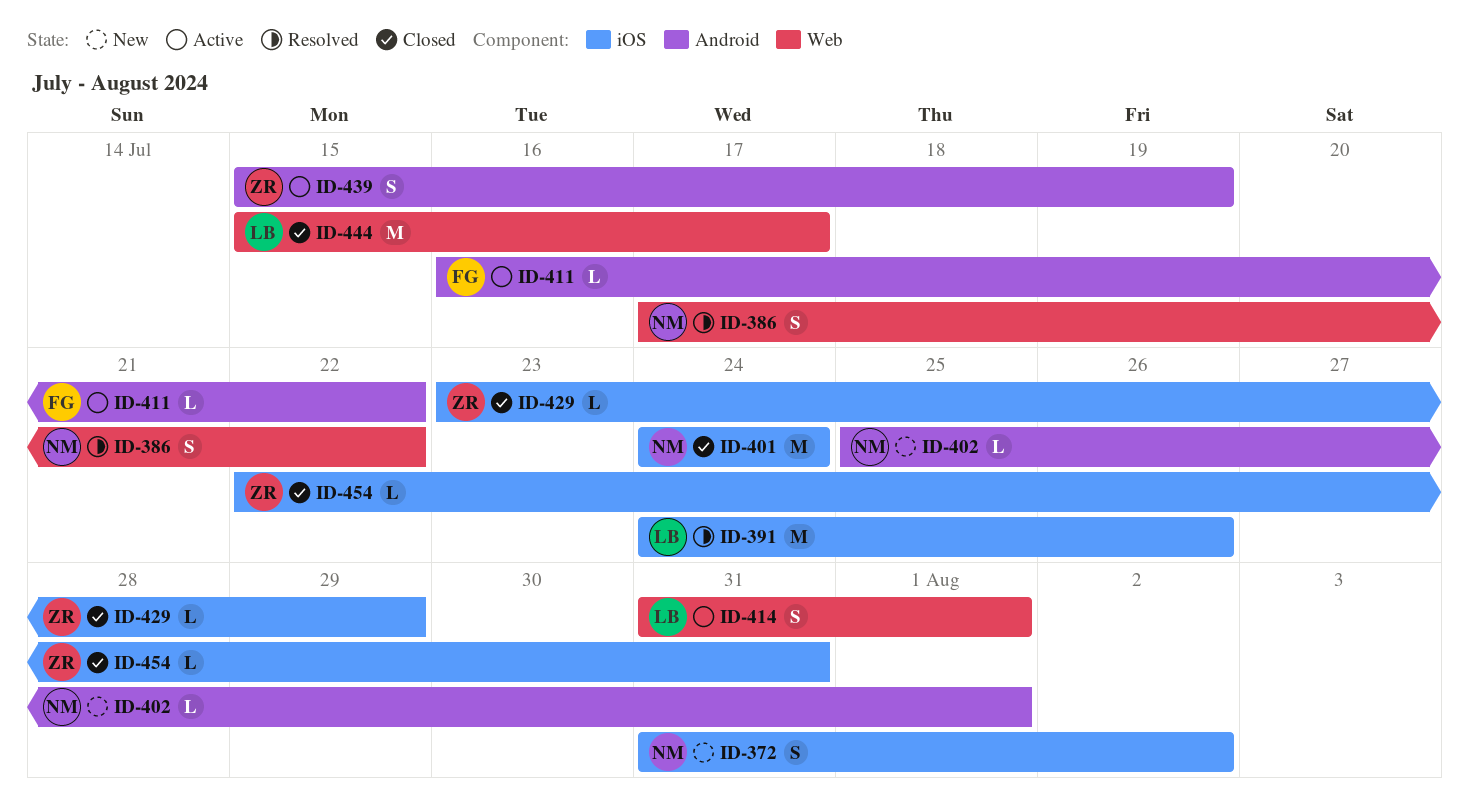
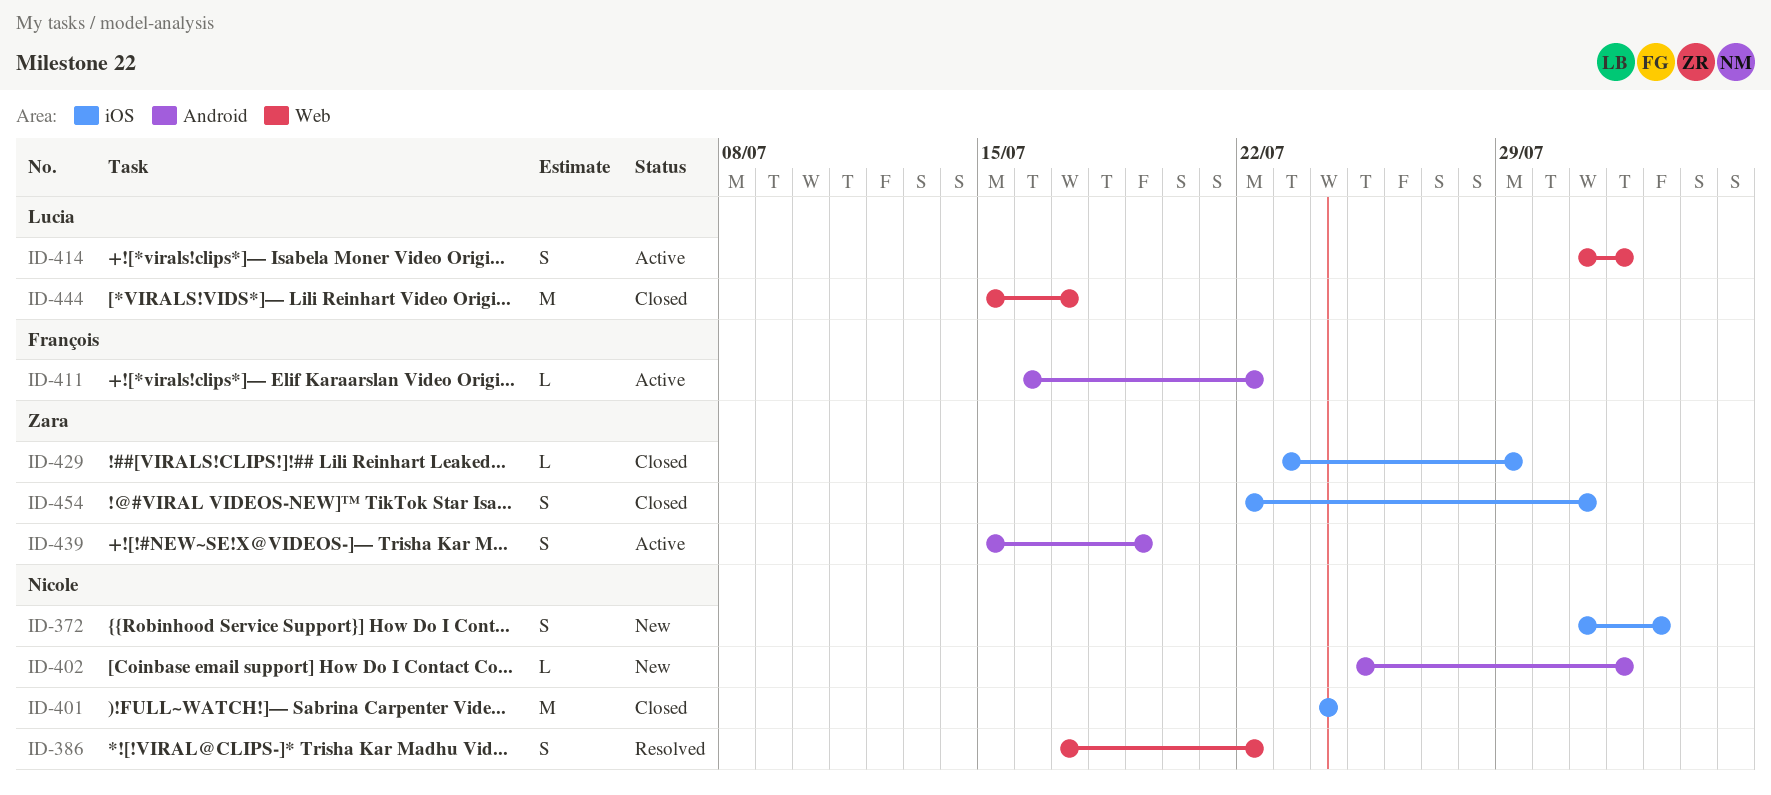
ID-391: present -> none
ID-454, estimate: L -> S

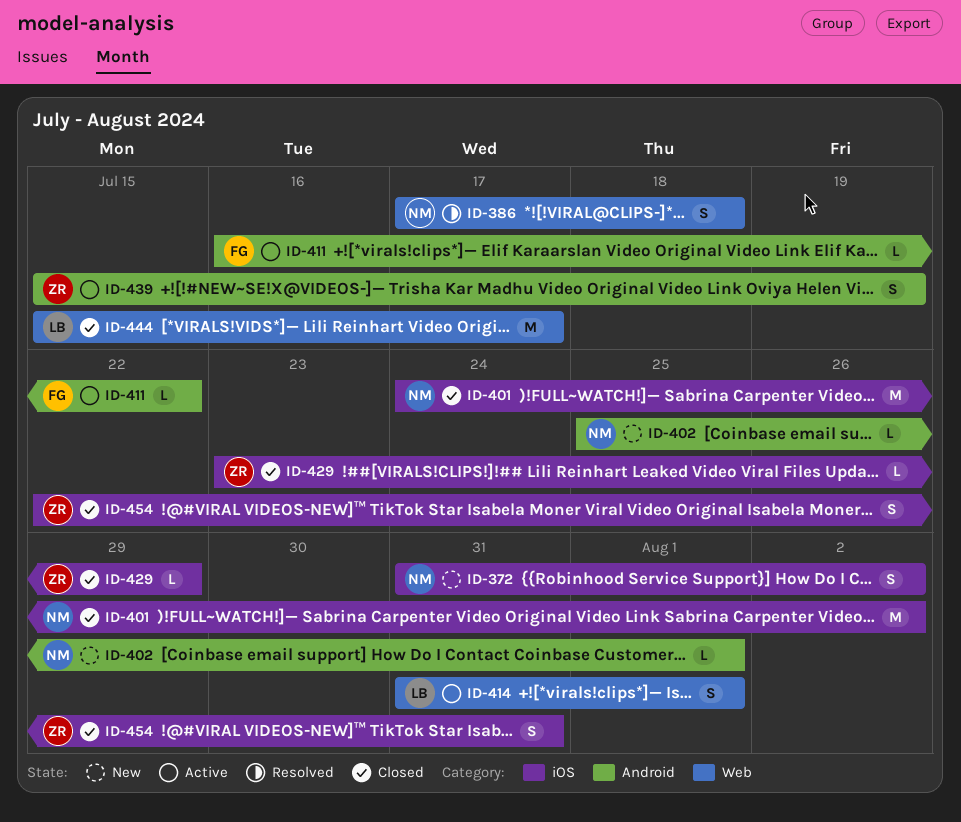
ID-386, due: Jul 22 -> Jul 18
ID-401, due: Jul 24 -> Aug 2

